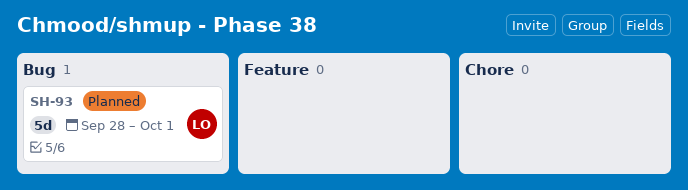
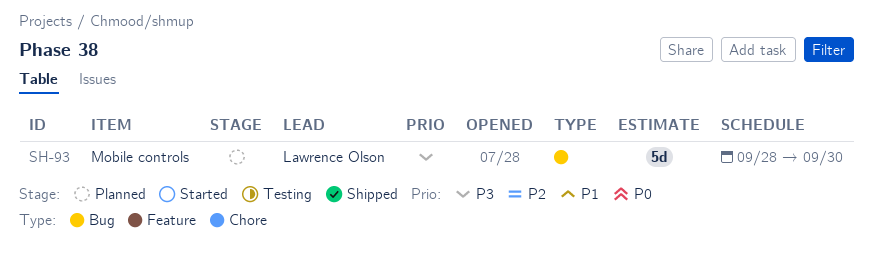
SH-93, due: Oct 1 -> Sep 30

